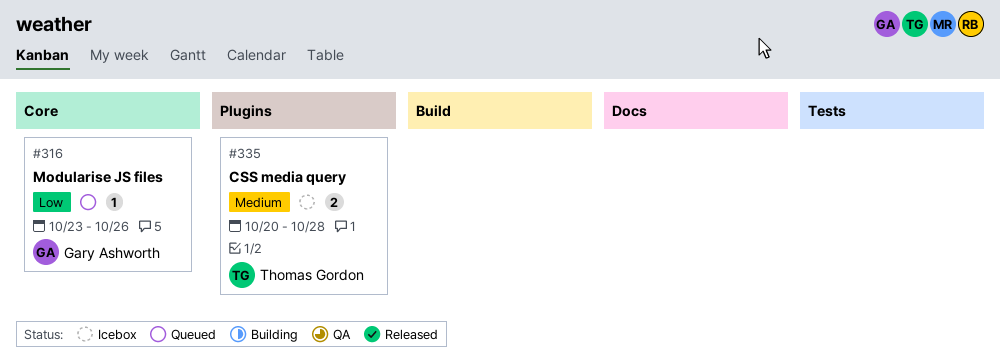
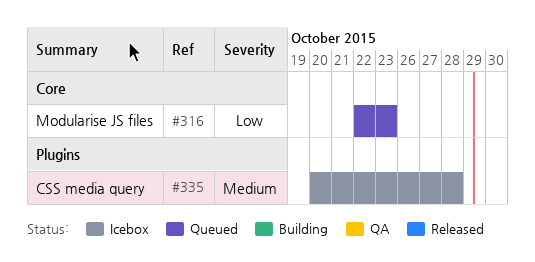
#316, start: Oct 23 -> Oct 22
#316, due: Oct 26 -> Oct 23

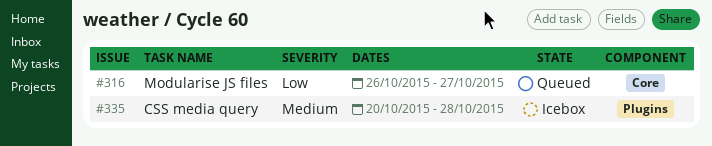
#316, start: Oct 22 -> Oct 26
#316, due: Oct 23 -> Oct 27

